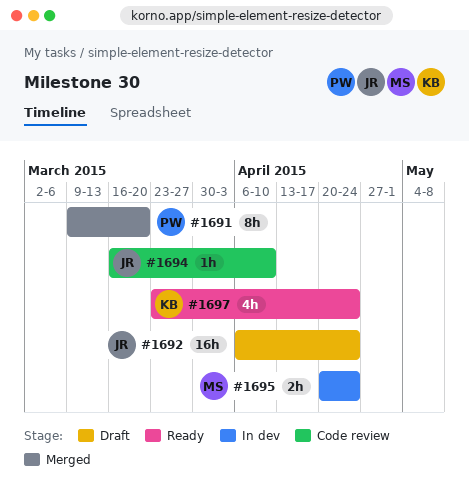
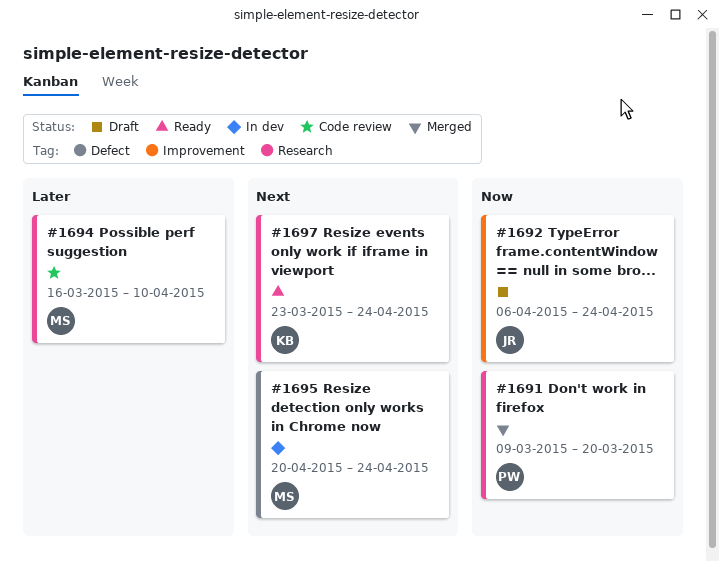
#1694, owner: JR -> MS

